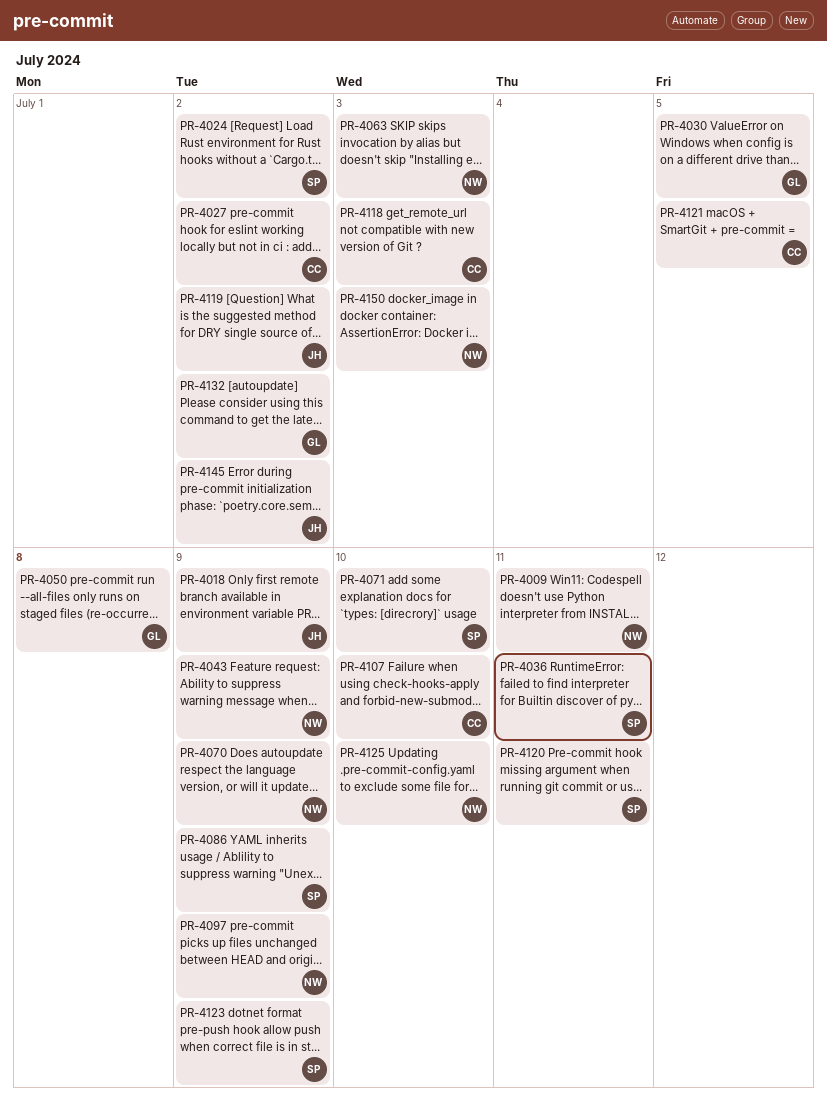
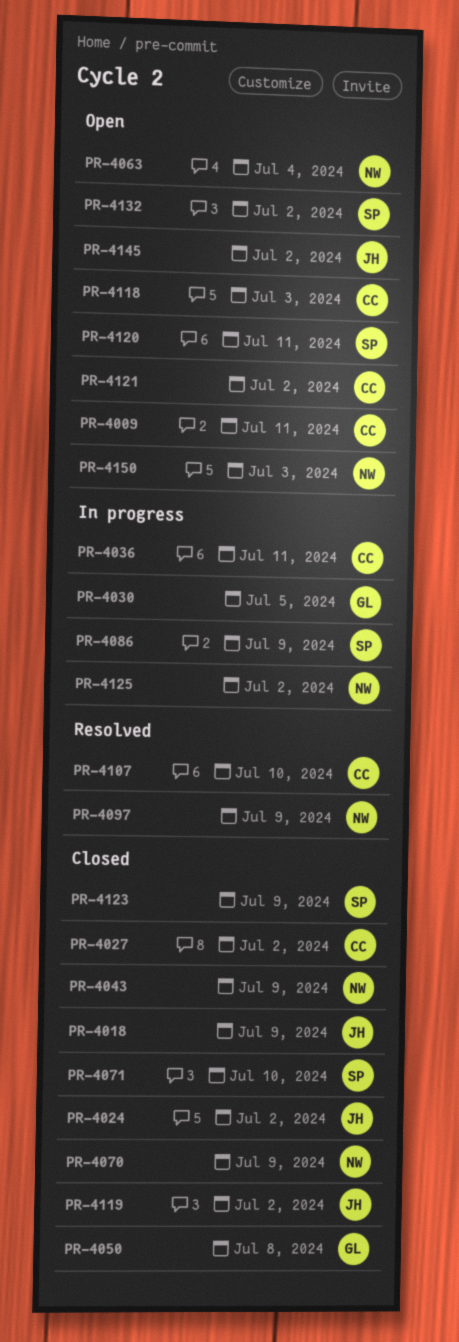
PR-4009, owner: NW -> CC
PR-4024, owner: SP -> JH
PR-4036, owner: SP -> CC
PR-4063, due: Jul 3 -> Jul 4
PR-4121, due: Jul 5 -> Jul 2
PR-4125, due: Jul 10 -> Jul 2
PR-4132, owner: GL -> SP

